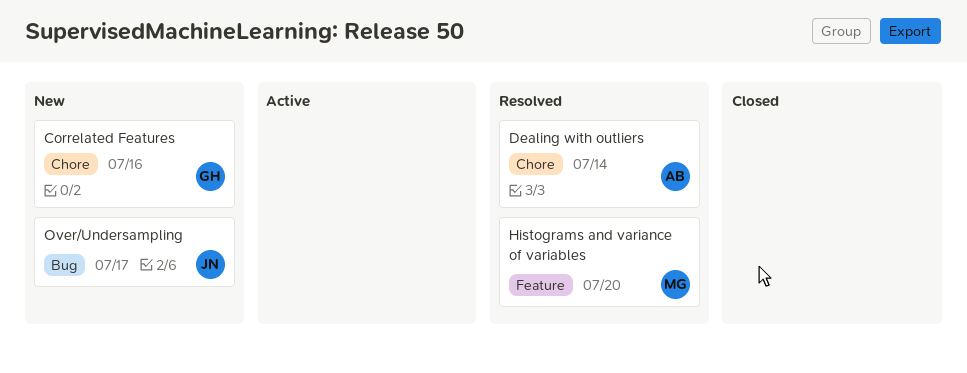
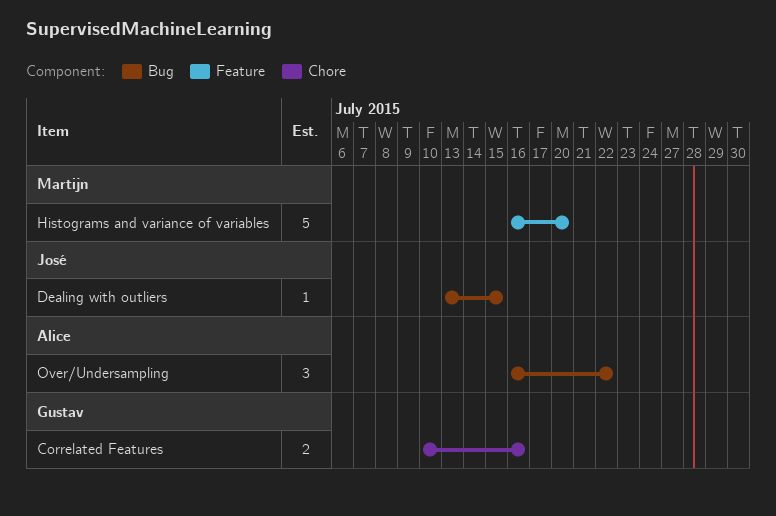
Dealing with outliers, owner: Alice -> José
Dealing with outliers, label: Chore -> Bug
Dealing with outliers, due: Jul 14 -> Jul 15
Over/Undersampling, owner: José -> Alice
Over/Undersampling, due: Jul 17 -> Jul 22

